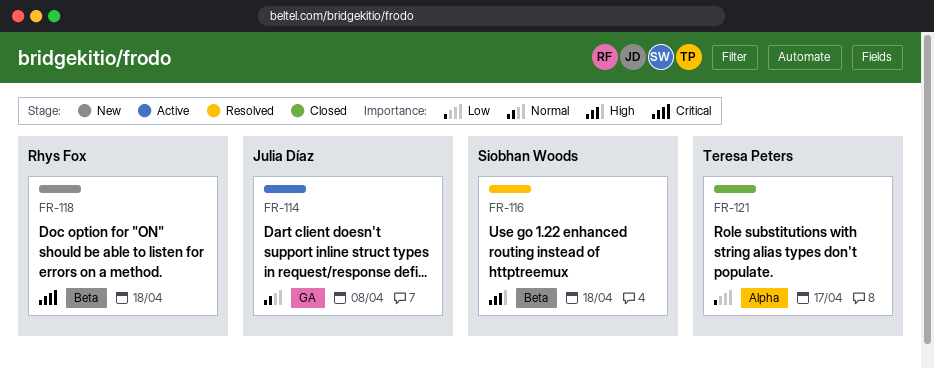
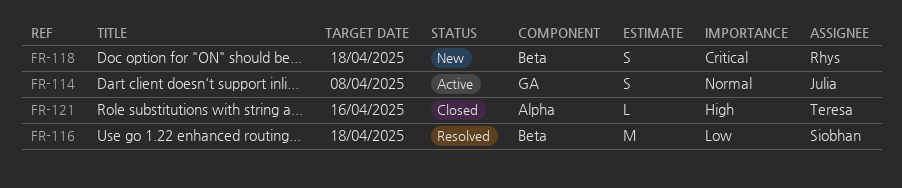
FR-116, priority: High -> Low
FR-121, priority: Low -> High
FR-121, due: Apr 17 -> Apr 16

